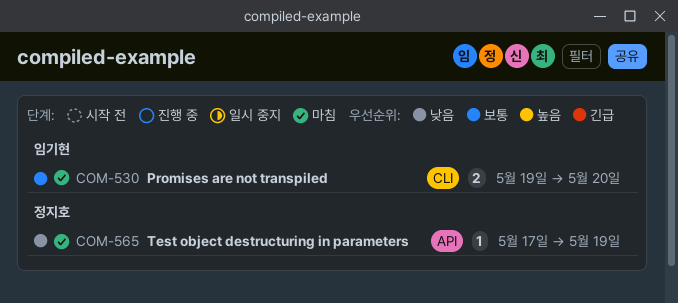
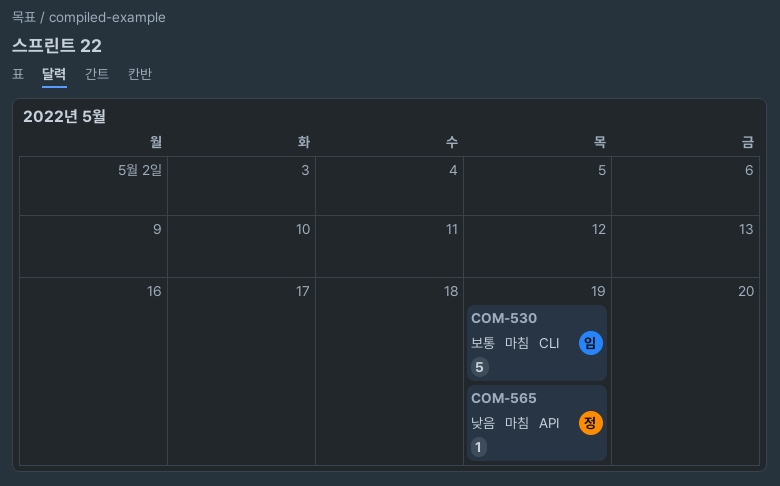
COM-530, estimate: 2 -> 5
COM-530, due: May 20 -> May 19

